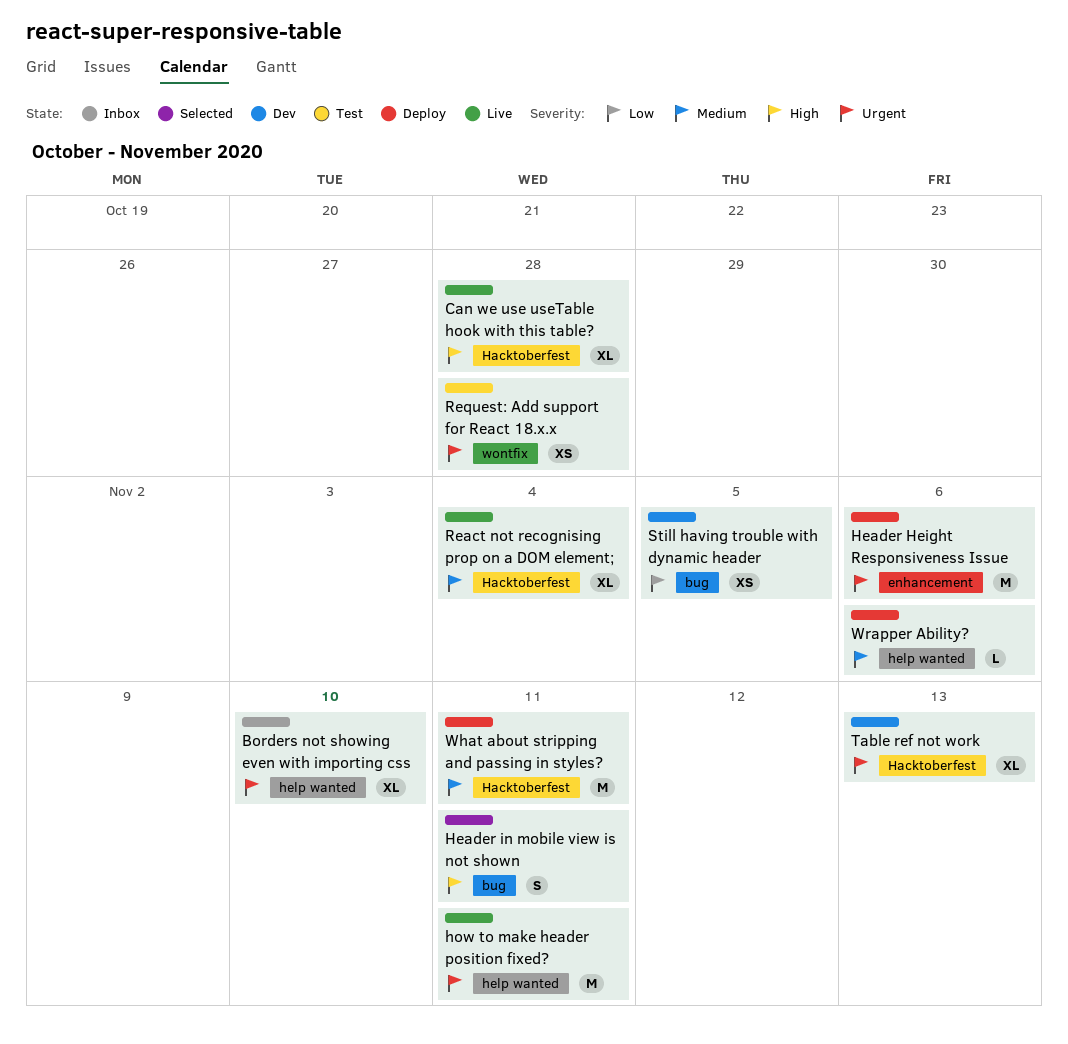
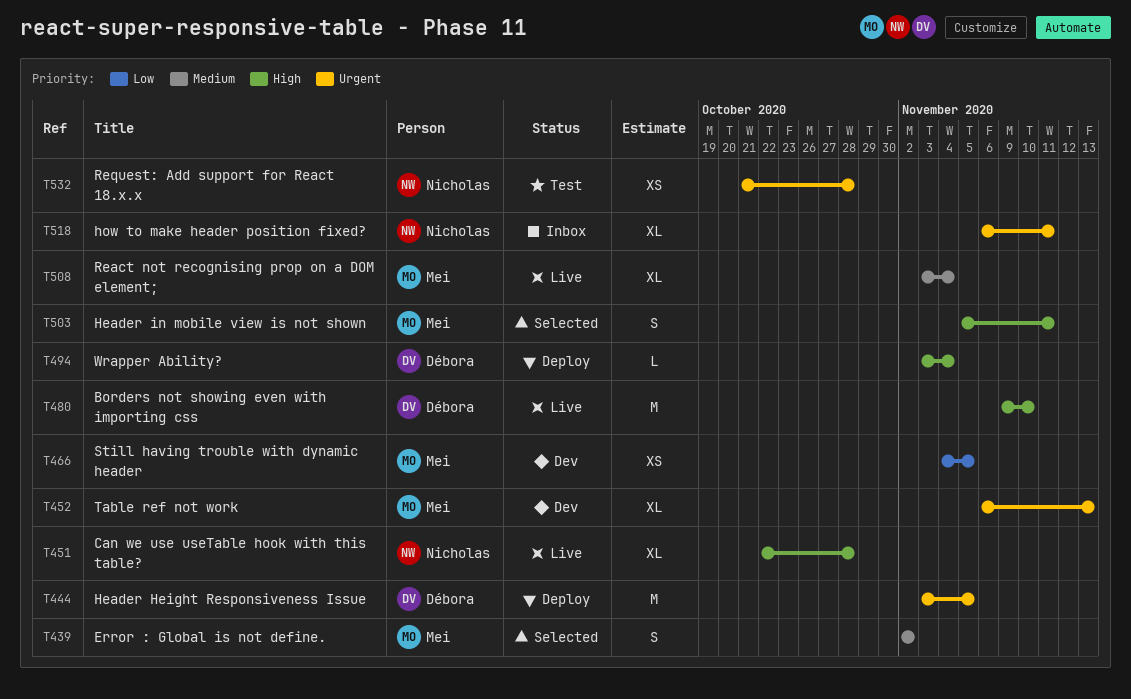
Borders not showing even with importing css, status: Inbox -> Live
Borders not showing even with importing css, priority: Urgent -> High
Borders not showing even with importing css, estimate: XL -> M
Error : Global is not define.: none -> present
Header Height Responsiveness Issue, due: Nov 6 -> Nov 5
how to make header position fixed?, status: Live -> Inbox
how to make header position fixed?, estimate: M -> XL
What about stripping and passing in styles?: present -> none
Wrapper Ability?, priority: Medium -> High
Wrapper Ability?, due: Nov 6 -> Nov 4

